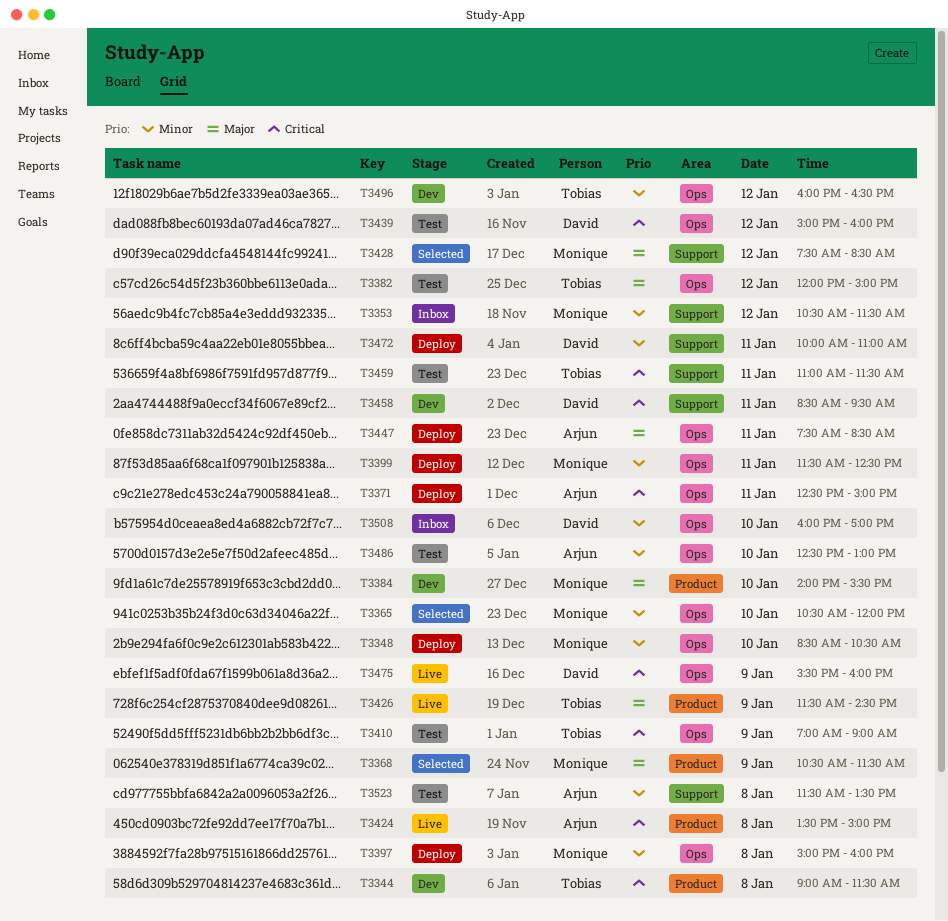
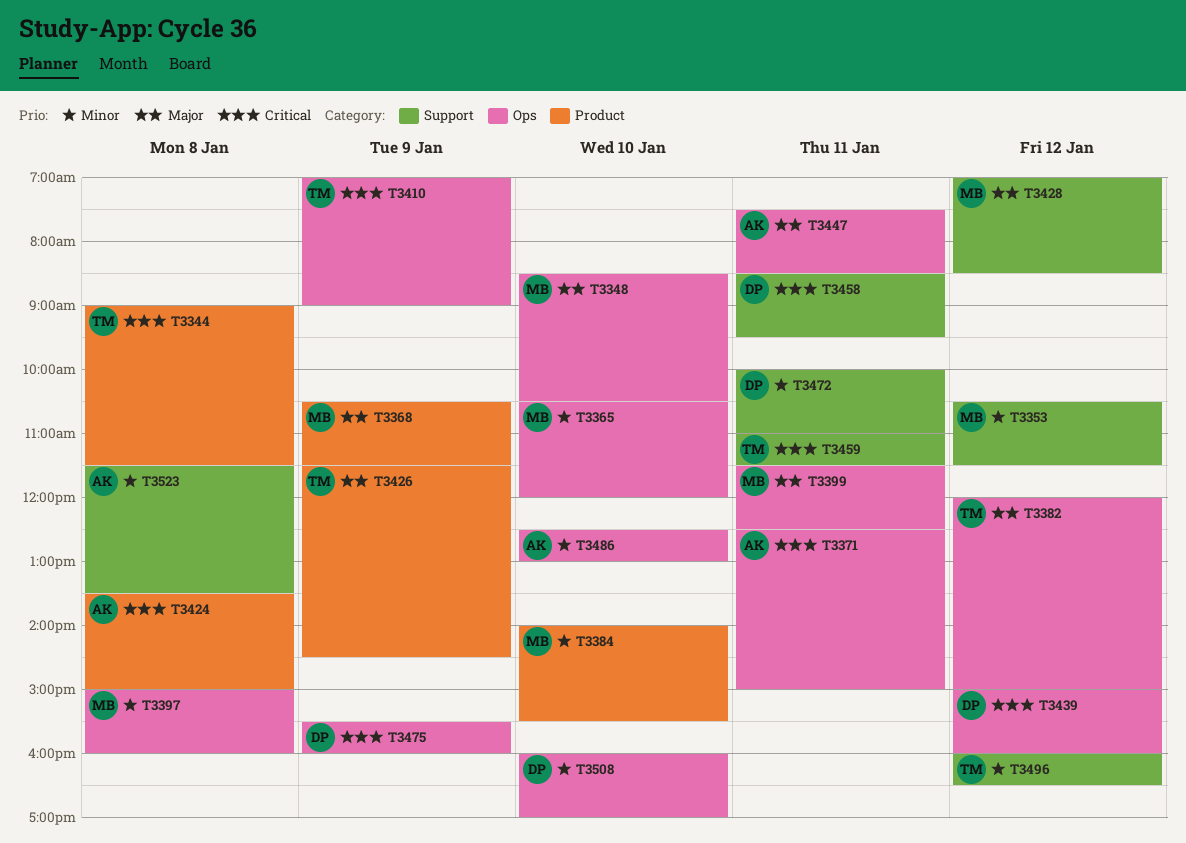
T3348, priority: Minor -> Major
T3384, priority: Major -> Minor
T3399, priority: Minor -> Major
T3428, begins: 07:30 -> 07:00
T3496, label: Ops -> Support

